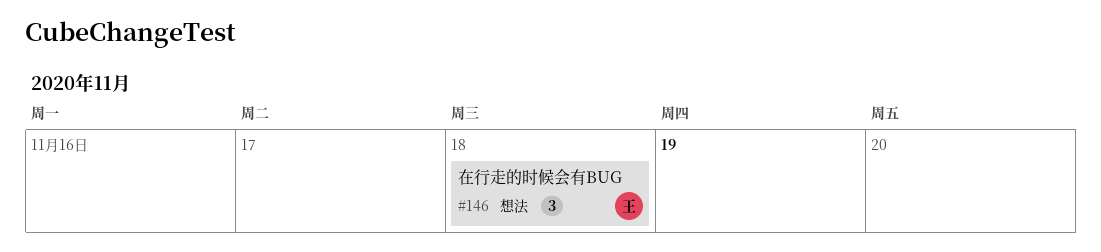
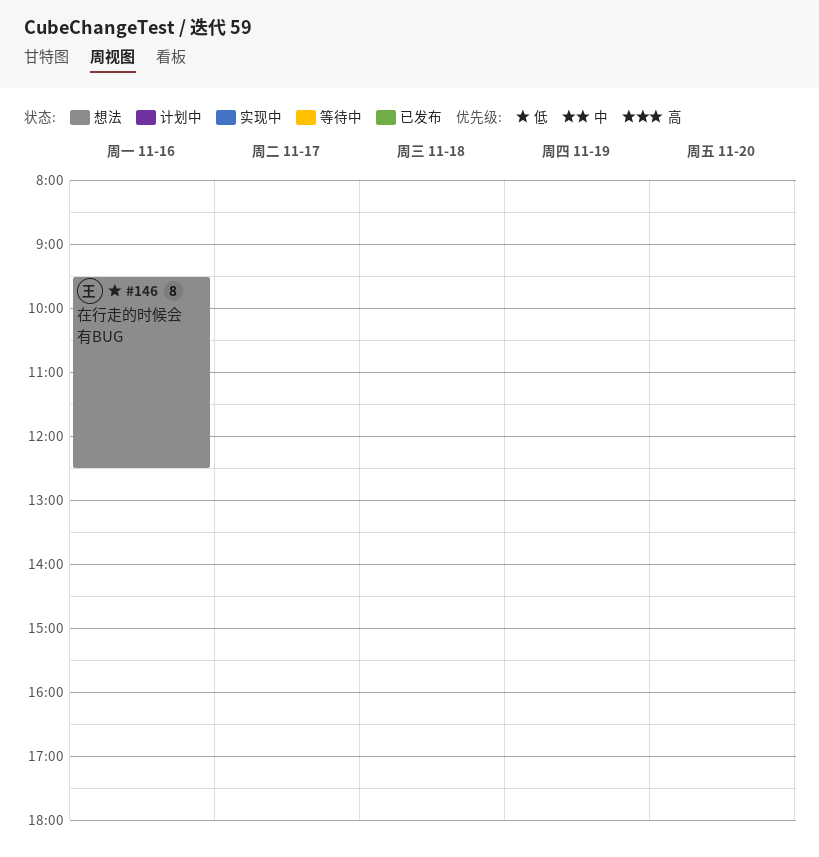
#146, estimate: 3 -> 8
#146, day: Nov 18 -> Nov 16

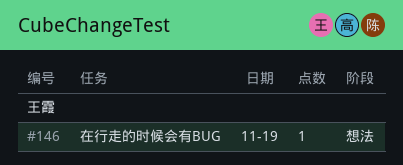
#146, estimate: 8 -> 1
#146, day: Nov 16 -> Nov 19

